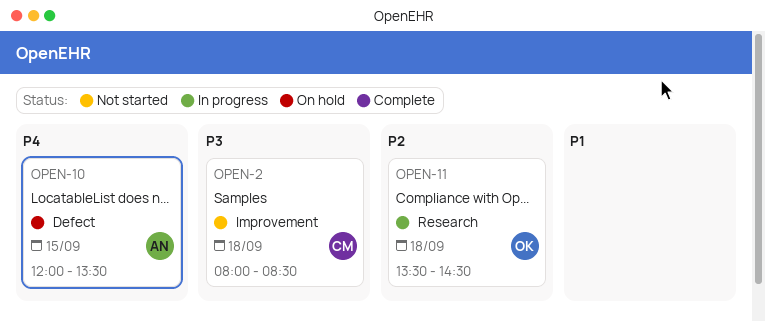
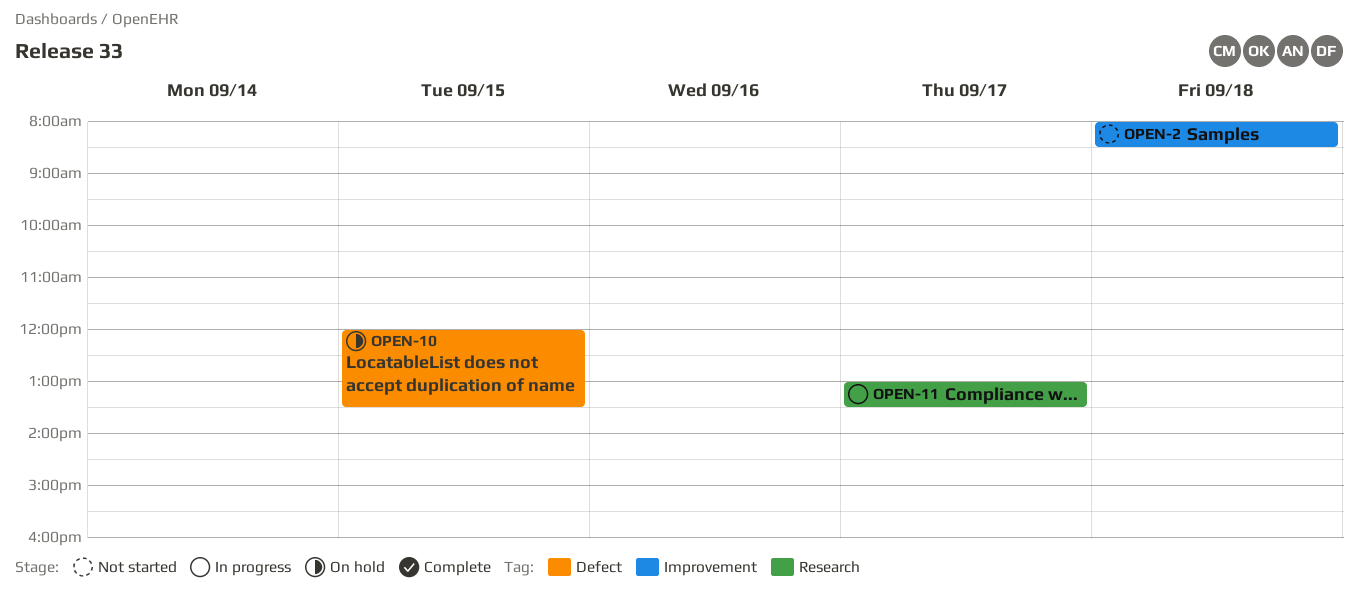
OPEN-11, day: Sep 18 -> Sep 17
OPEN-11, begins: 13:30 -> 13:00
OPEN-11, ends: 14:30 -> 13:30

